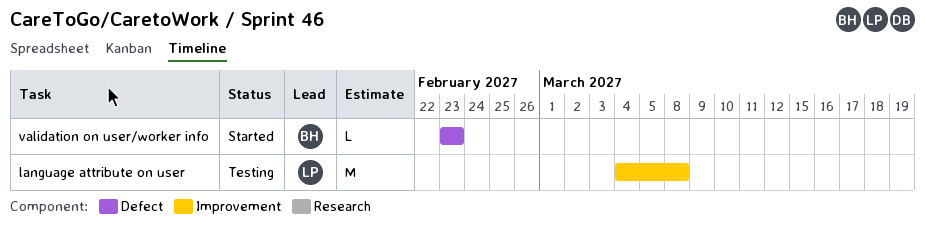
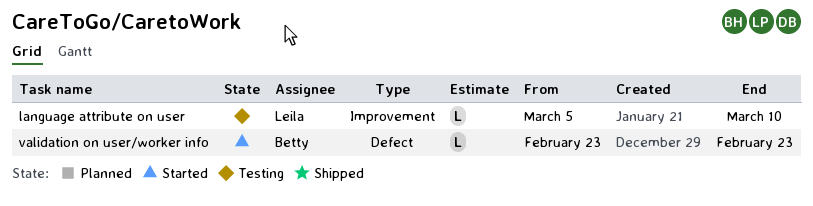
language attribute on user, estimate: M -> L
language attribute on user, start: Mar 4 -> Mar 5
language attribute on user, due: Mar 8 -> Mar 10

